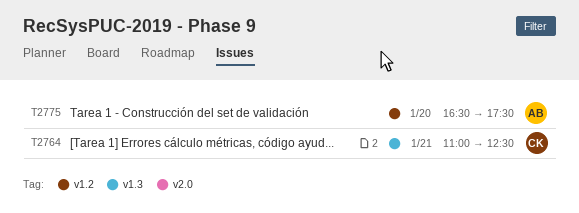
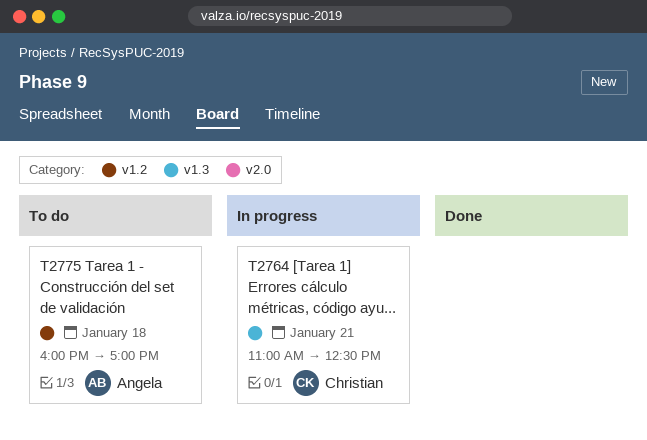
T2775, day: Jan 20 -> Jan 18
T2775, begins: 16:30 -> 16:00
T2775, ends: 17:30 -> 17:00

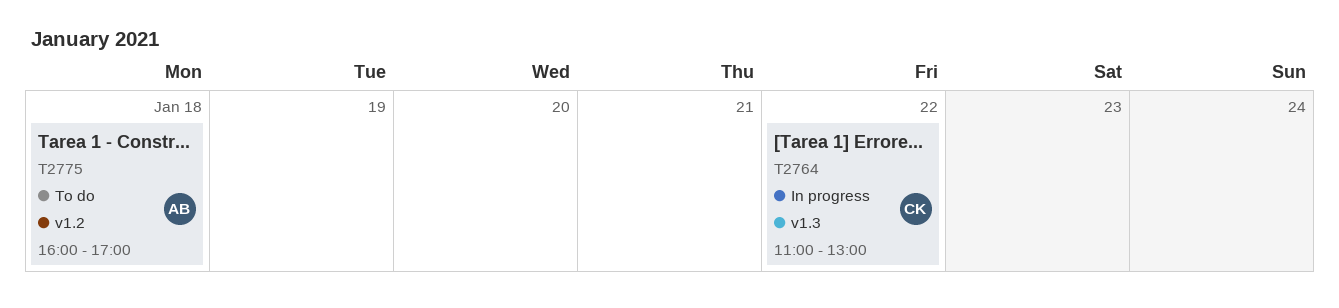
T2764, day: Jan 21 -> Jan 22
T2764, ends: 12:30 -> 13:00

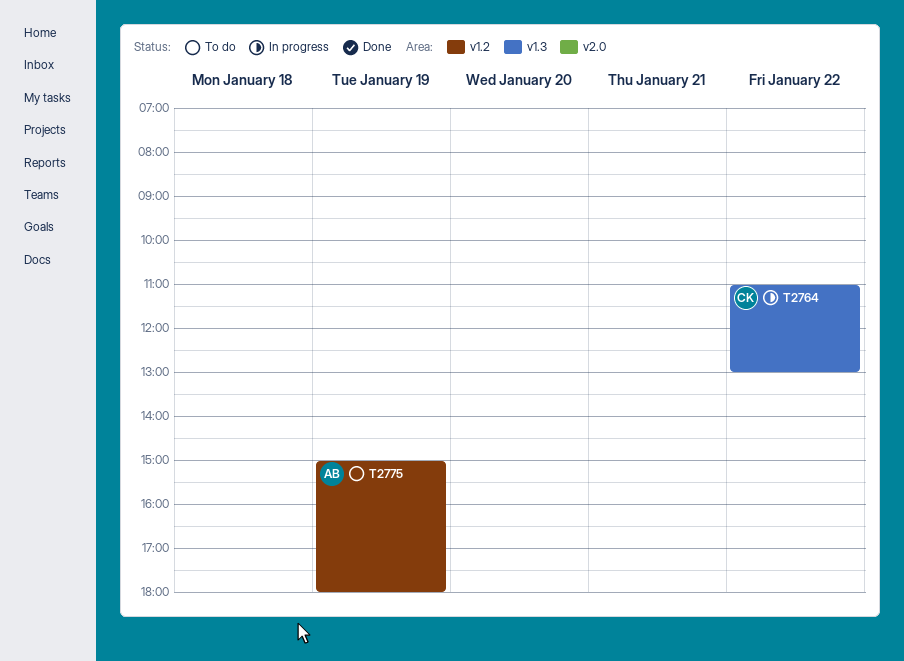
T2775, day: Jan 18 -> Jan 19
T2775, begins: 16:00 -> 15:00
T2775, ends: 17:00 -> 18:00

